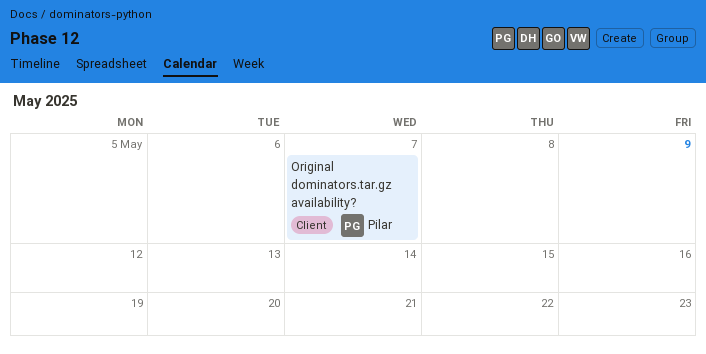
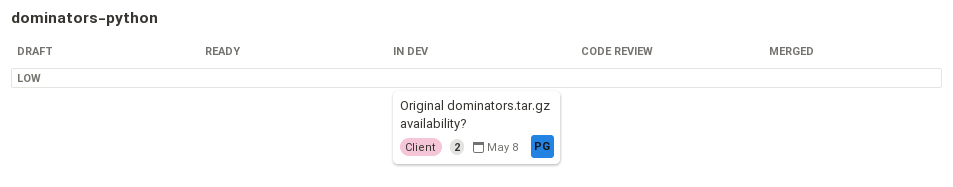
Original dominators.tar.gz availability?, due: May 7 -> May 8

